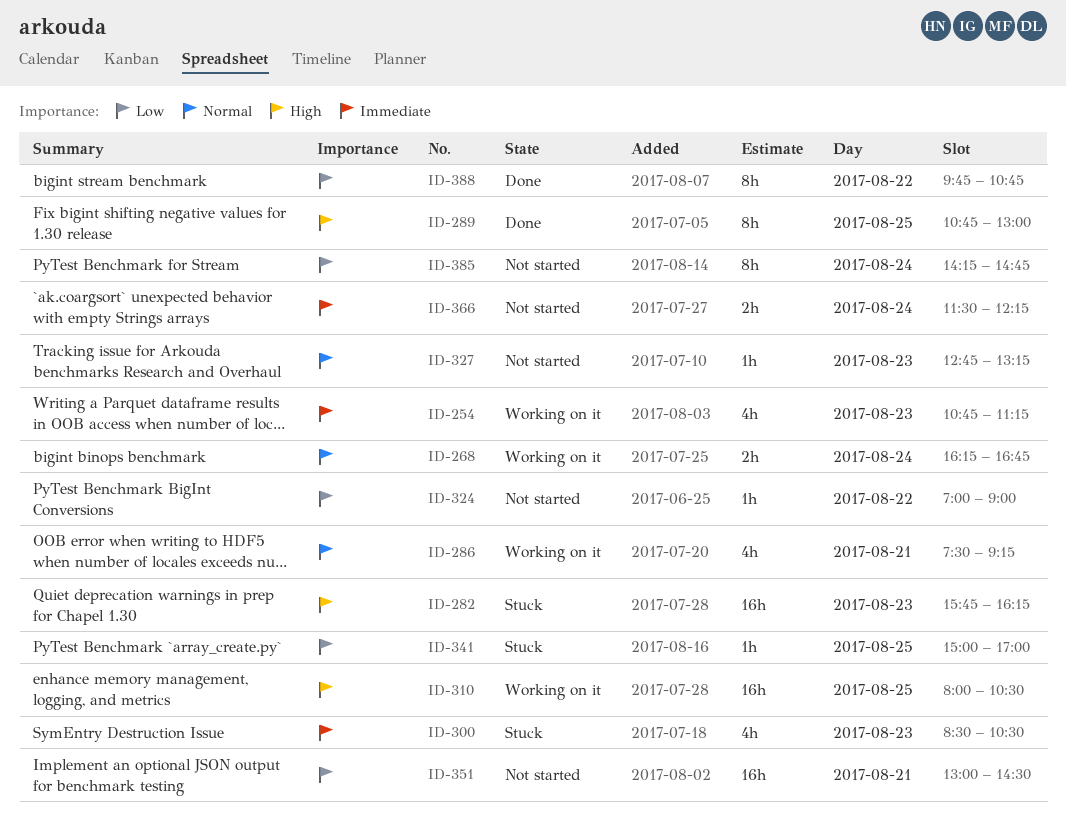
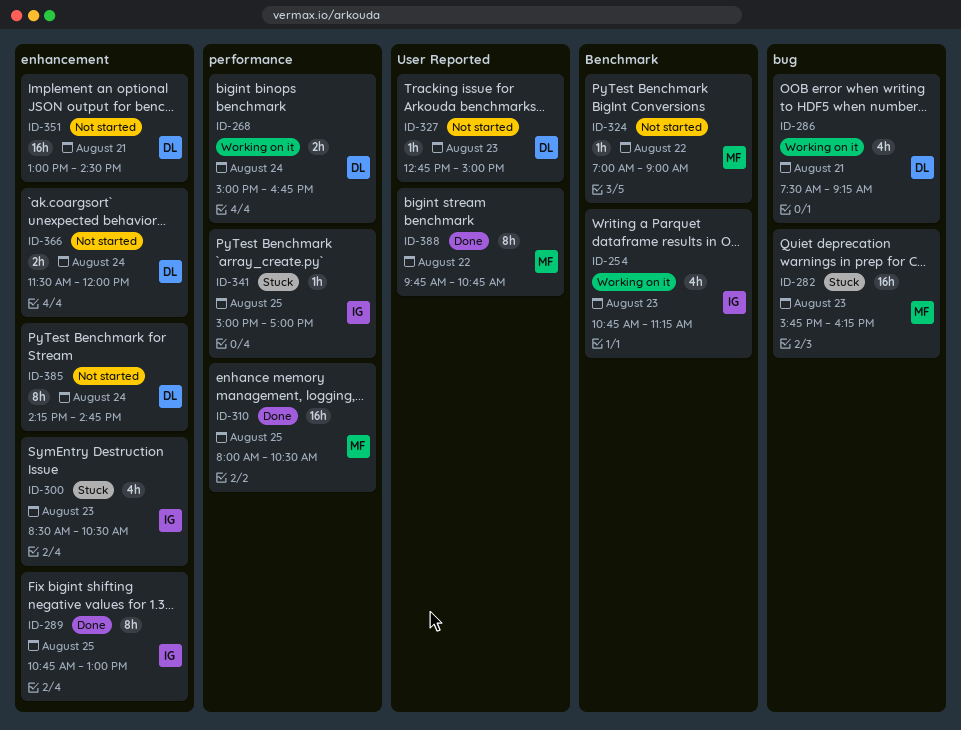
ID-268, begins: 16:15 -> 15:00
ID-310, status: Working on it -> Done
ID-327, ends: 13:15 -> 15:00
ID-366, ends: 12:15 -> 12:00

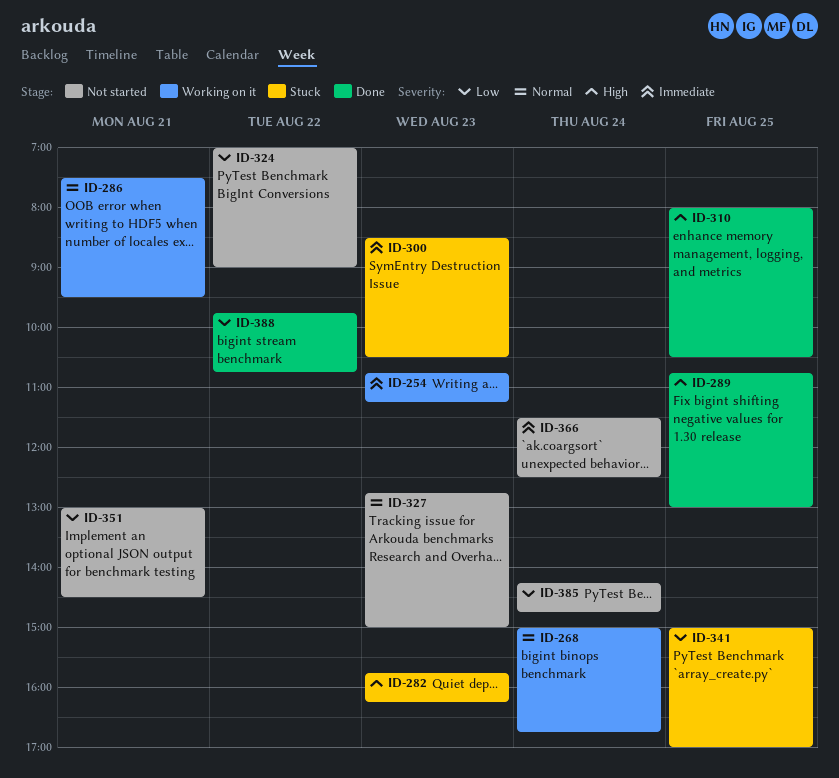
ID-286, ends: 09:15 -> 09:30
ID-366, ends: 12:00 -> 12:30

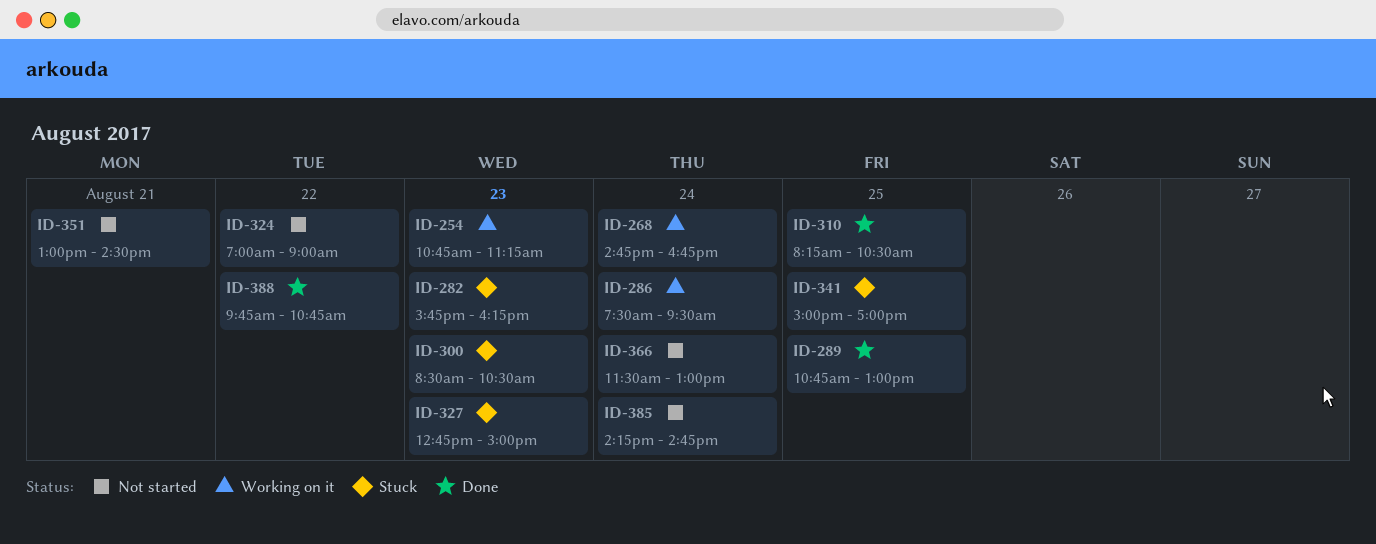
ID-268, begins: 15:00 -> 14:45
ID-286, day: Aug 21 -> Aug 24
ID-310, begins: 08:00 -> 08:15
ID-327, status: Not started -> Stuck
ID-366, ends: 12:30 -> 13:00

